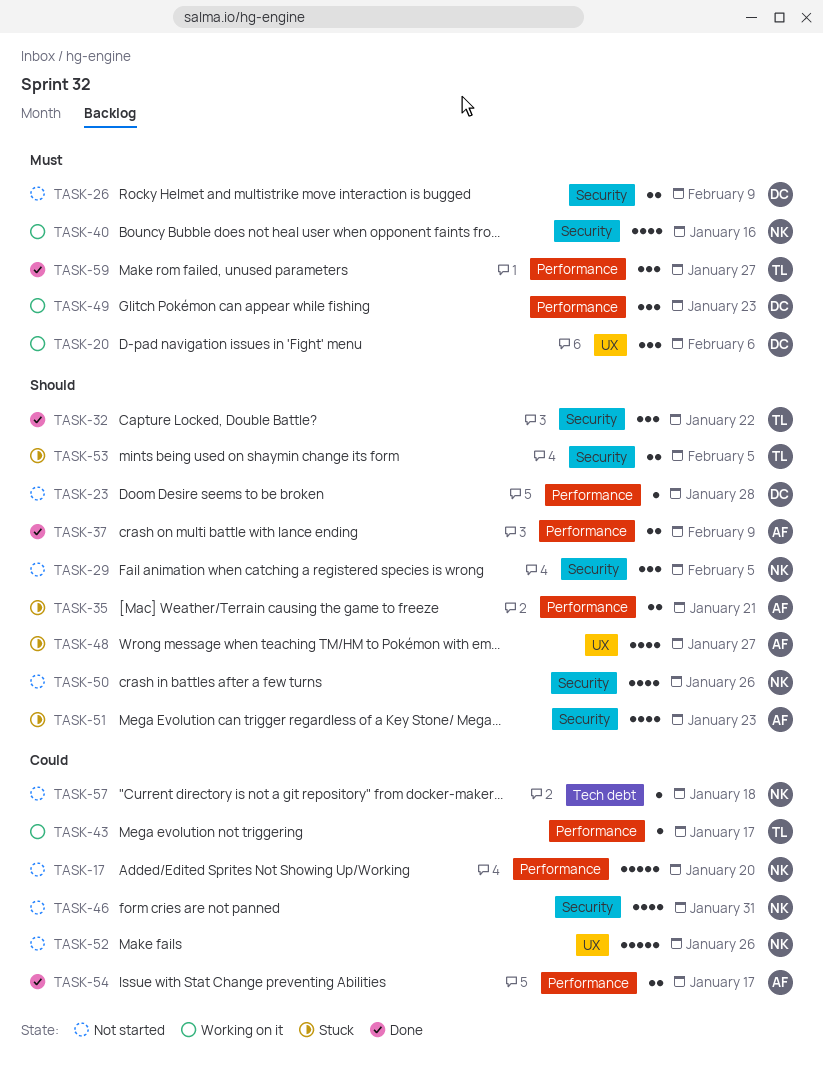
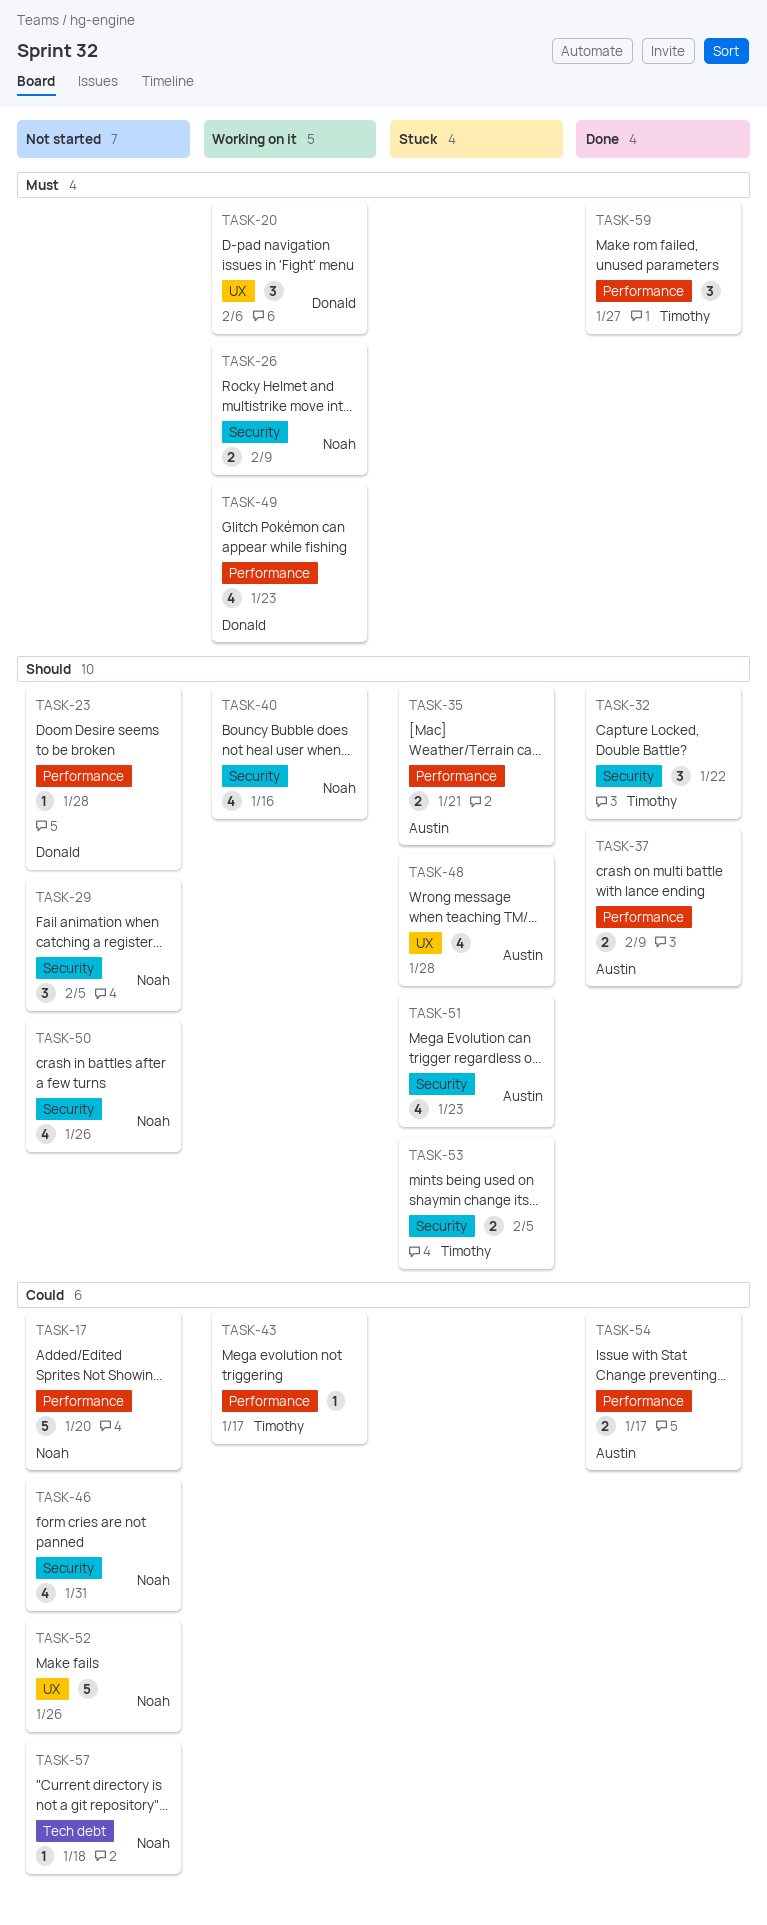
TASK-26, status: Not started -> Working on it
TASK-26, owner: Donald -> Noah
TASK-40, priority: Must -> Should
TASK-48, due: Jan 27 -> Jan 28
TASK-49, estimate: 3 -> 4

